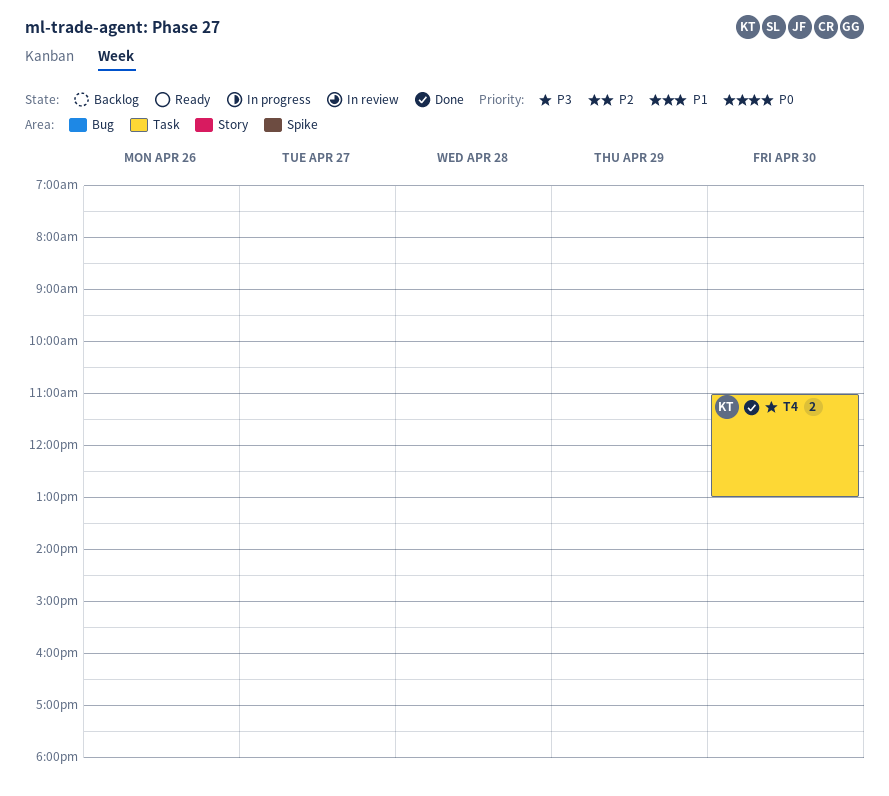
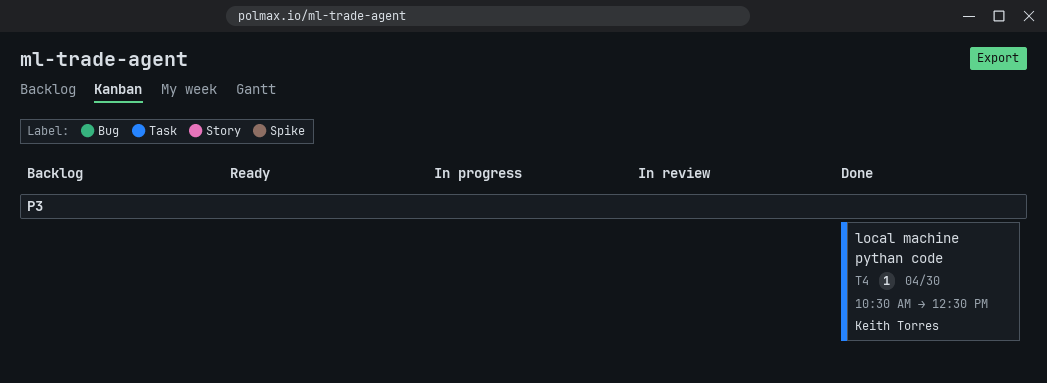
T4, estimate: 2 -> 1
T4, begins: 11:00 -> 10:30
T4, ends: 13:00 -> 12:30

